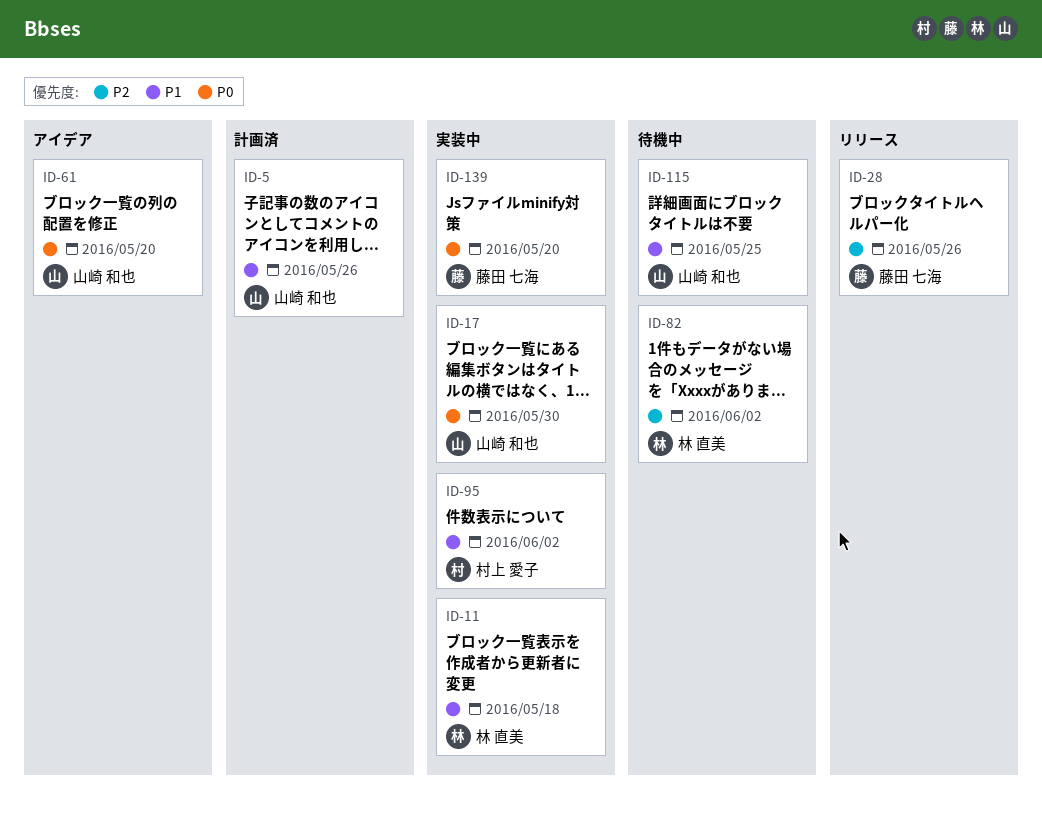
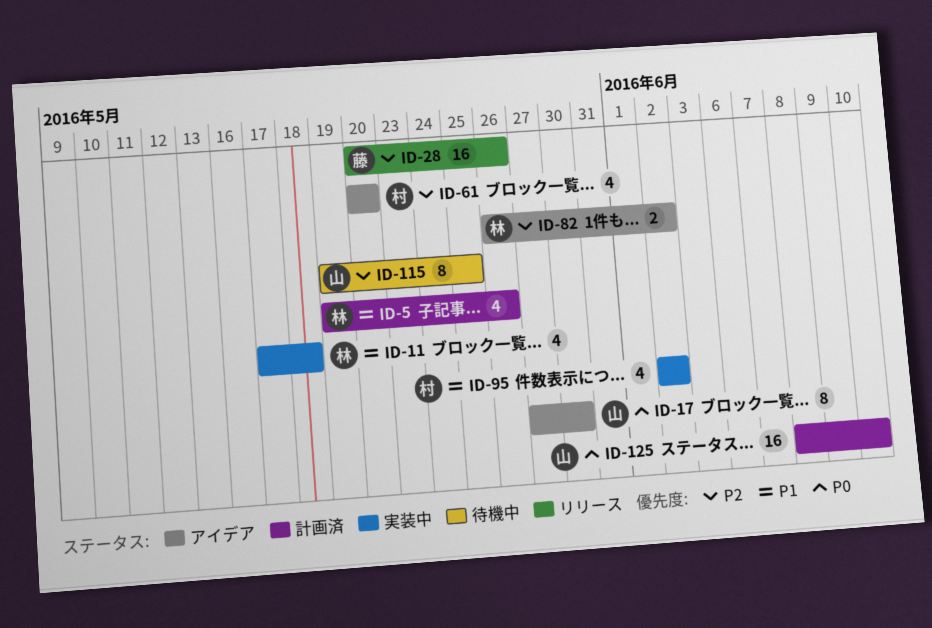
ID-5, owner: 山崎 和也 -> 林 直美
ID-17, status: 実装中 -> アイデア
ID-61, owner: 山崎 和也 -> 村上 愛子
ID-61, priority: P0 -> P2
ID-82, status: 待機中 -> アイデア
ID-115, priority: P1 -> P2
ID-125: none -> present
ID-139: present -> none

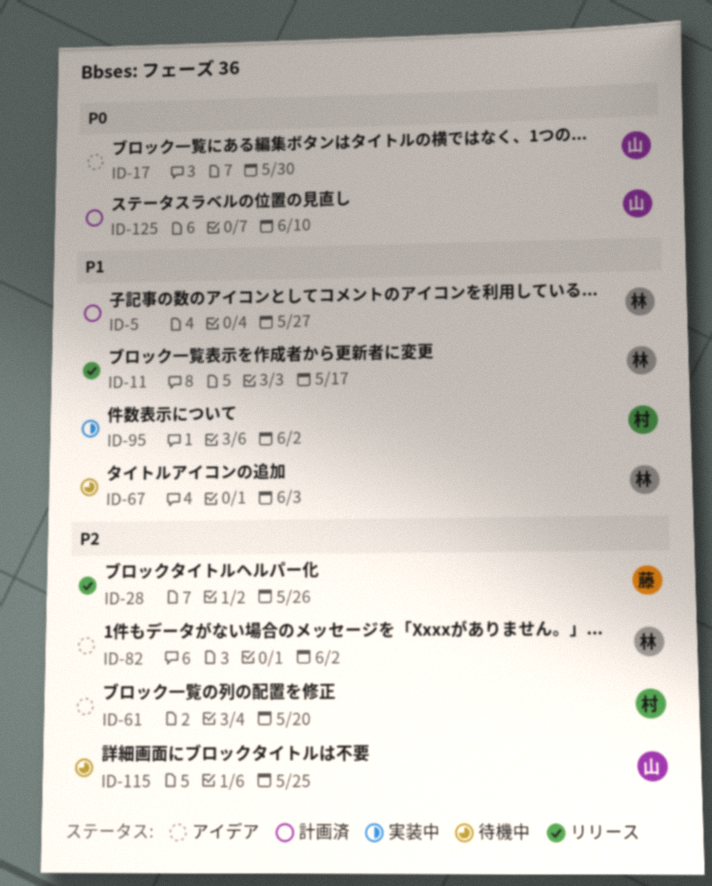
ID-5, due: May 26 -> May 27
ID-11, status: 実装中 -> リリース
ID-11, due: May 18 -> May 17
ID-67: none -> present

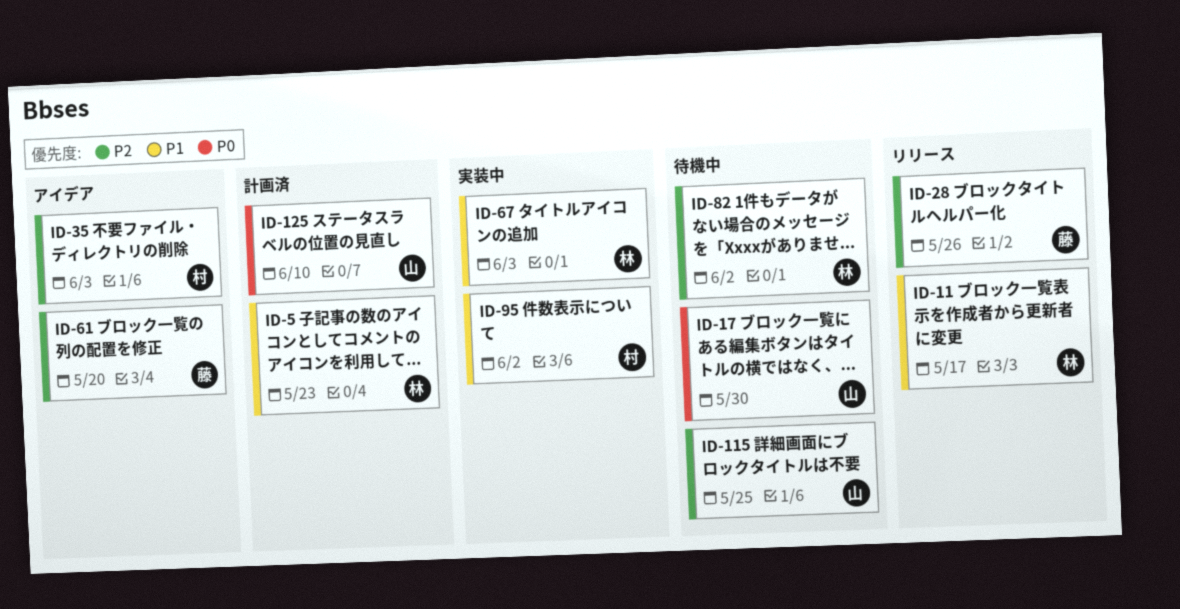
ID-5, due: May 27 -> May 23
ID-17, status: アイデア -> 待機中
ID-35: none -> present
ID-61, owner: 村 -> 藤
ID-67, status: 待機中 -> 実装中
ID-82, status: アイデア -> 待機中

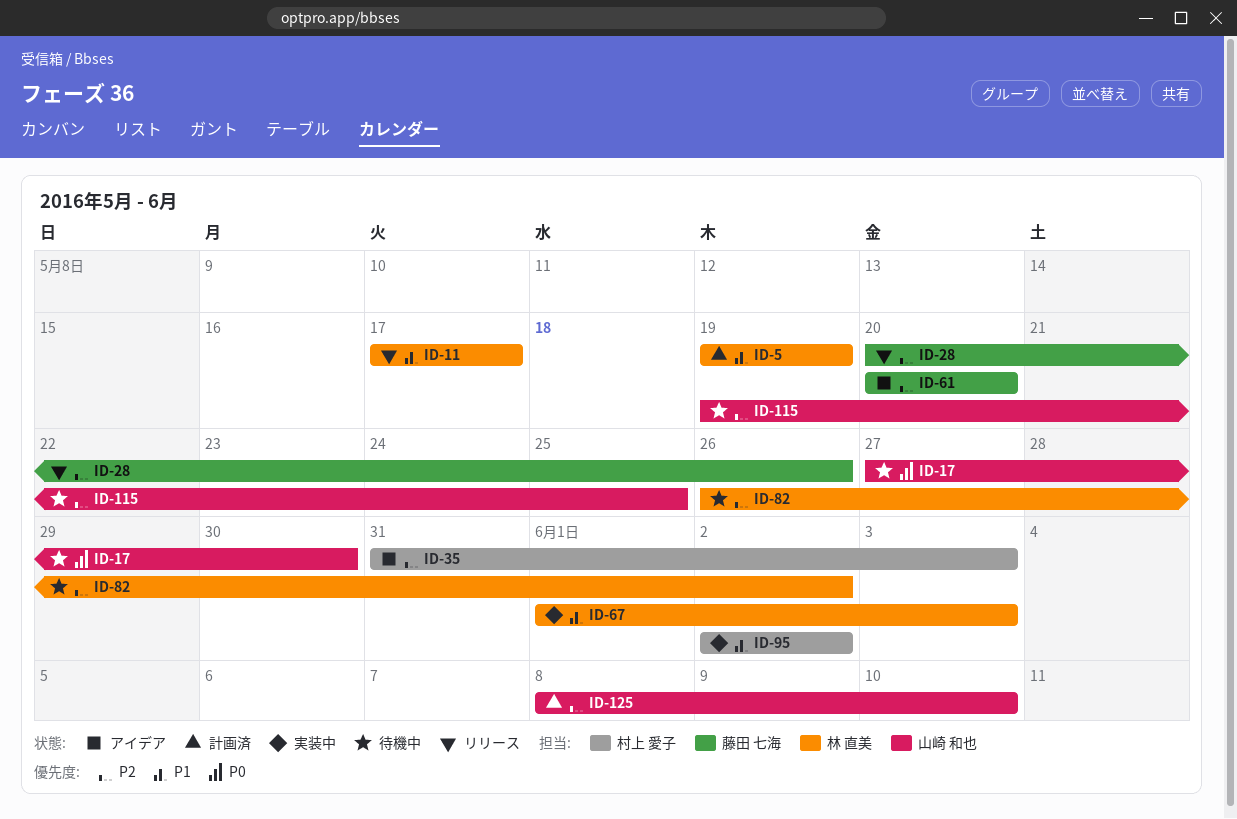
ID-5, due: May 23 -> May 19
ID-125, priority: P0 -> P2

